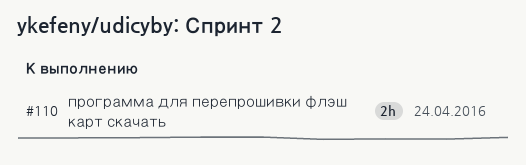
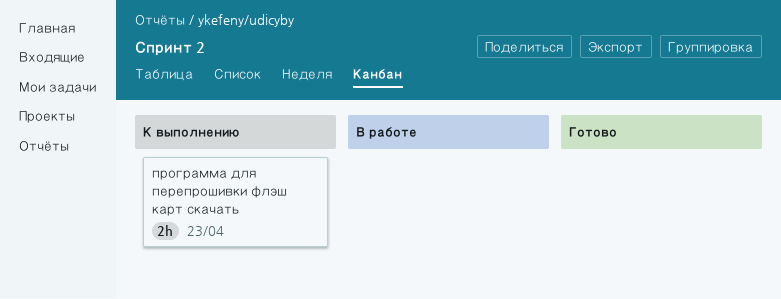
программа для перепрошивки флэш карт скачать, due: Apr 24 -> Apr 23

